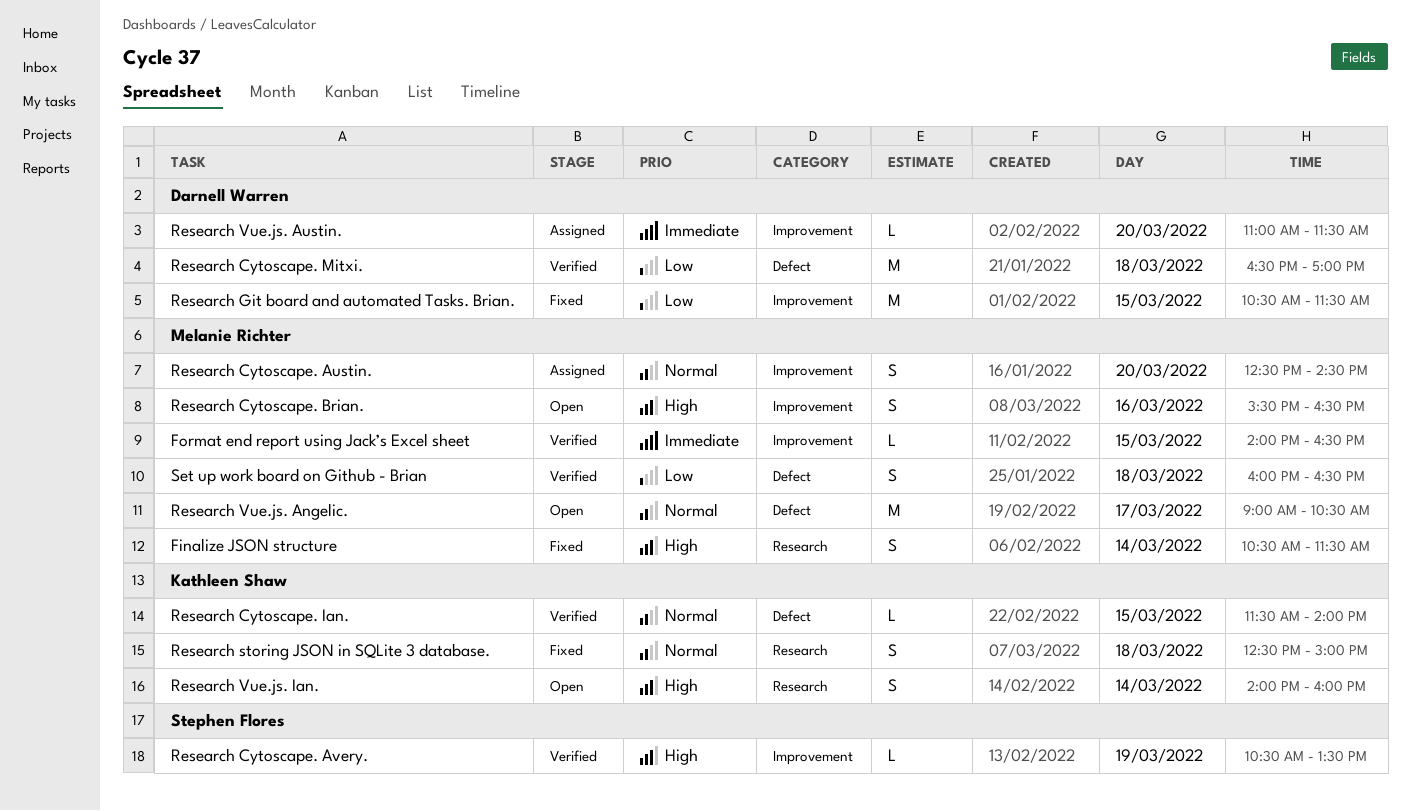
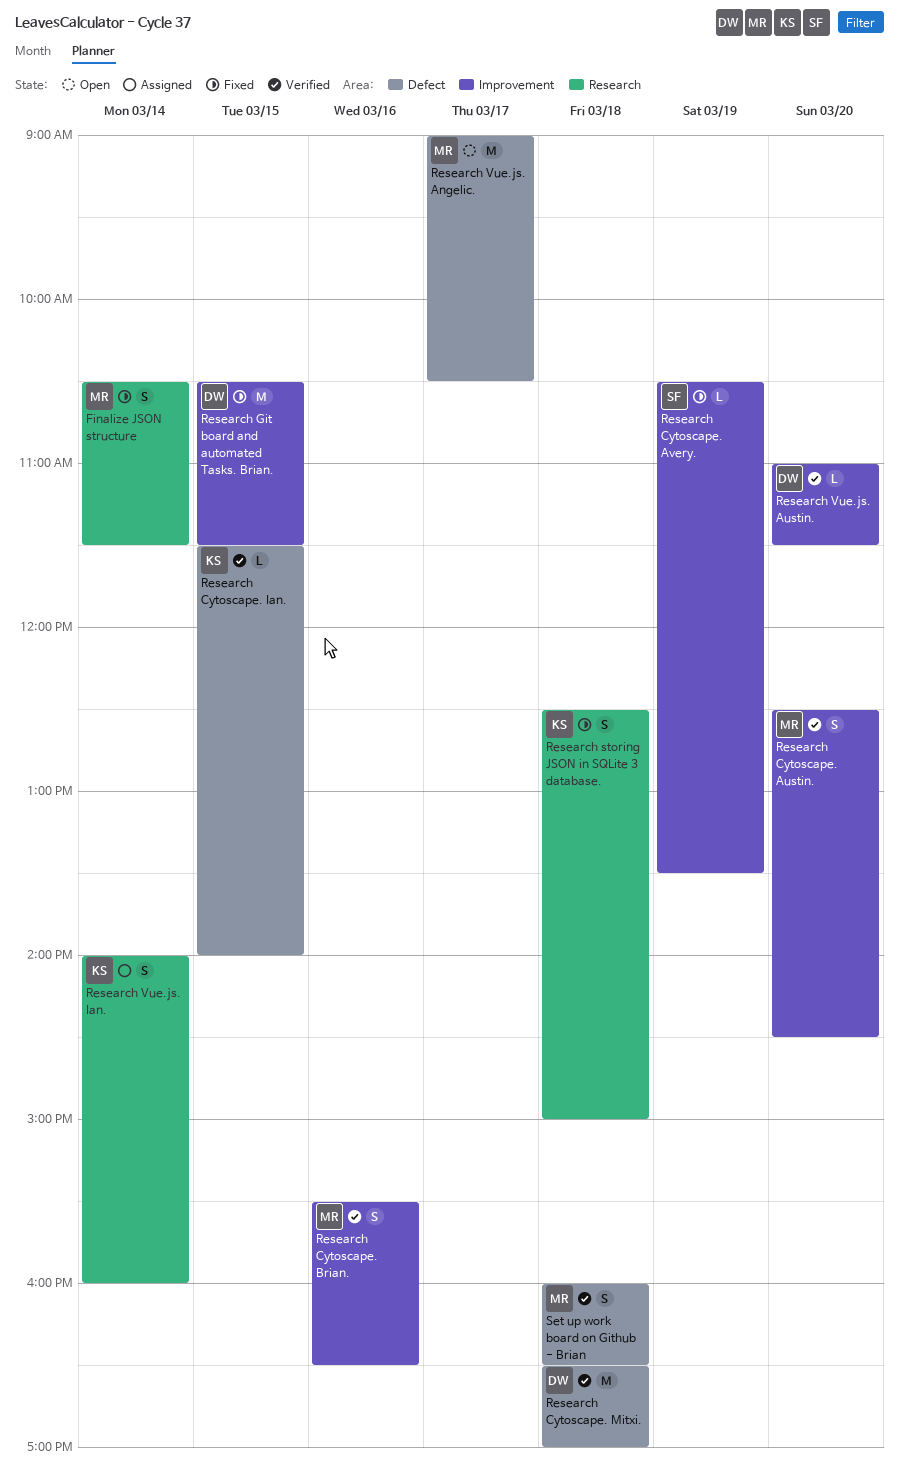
Format end report using Jack’s Excel sheet: present -> none
Research Cytoscape. Austin., status: Assigned -> Verified
Research Cytoscape. Avery., status: Verified -> Fixed
Research Cytoscape. Brian., status: Open -> Verified
Research Vue.js. Austin., status: Assigned -> Verified
Research Vue.js. Ian., status: Open -> Assigned

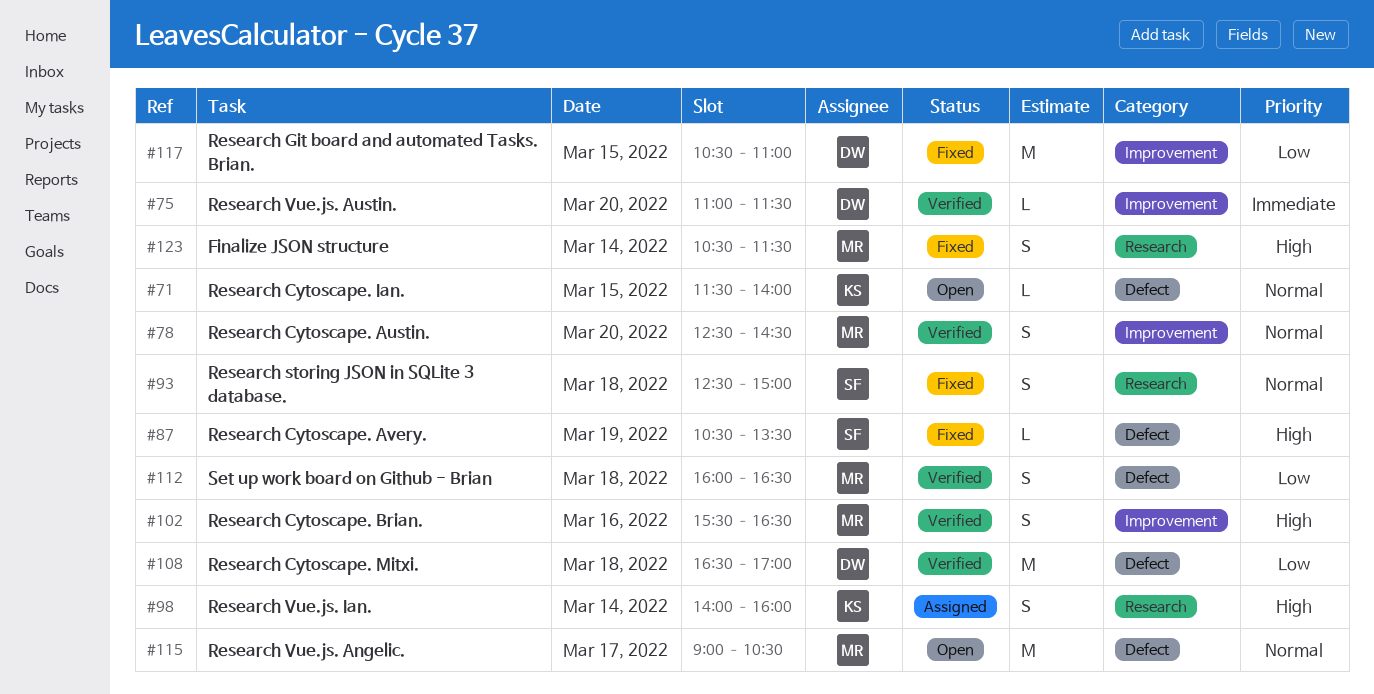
Research Cytoscape. Avery., label: Improvement -> Defect
Research Cytoscape. Ian., status: Verified -> Open
Research Git board and automated Tasks. Brian., ends: 11:30 -> 11:00
Research storing JSON in SQLite 3 database., owner: KS -> SF

